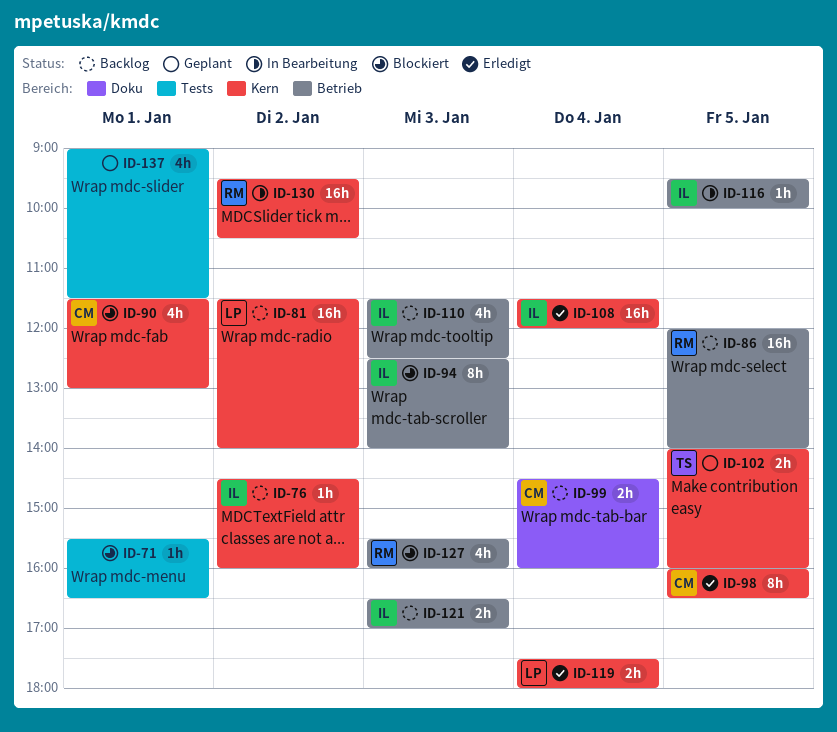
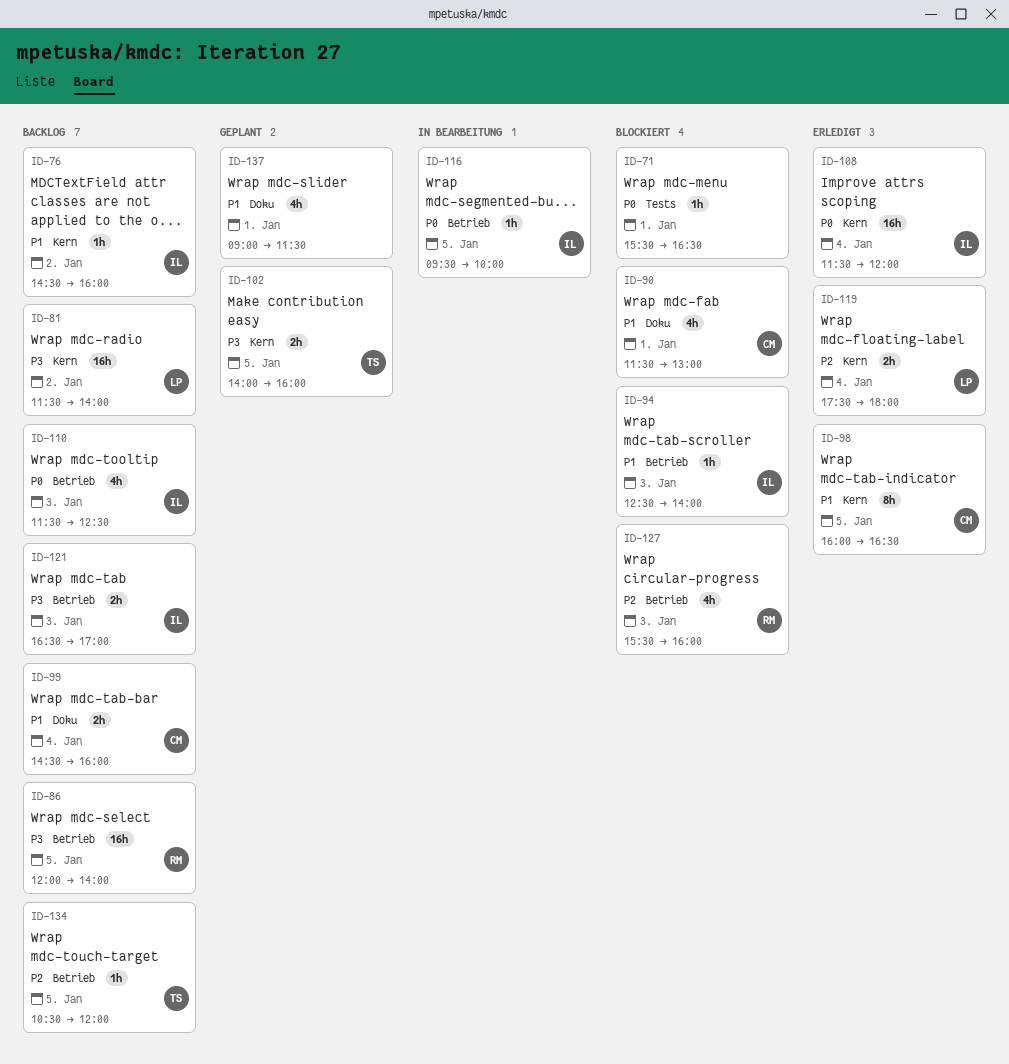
ID-90, label: Kern -> Doku
ID-94, estimate: 8h -> 1h
ID-130: present -> none
ID-134: none -> present
ID-137, label: Tests -> Doku

